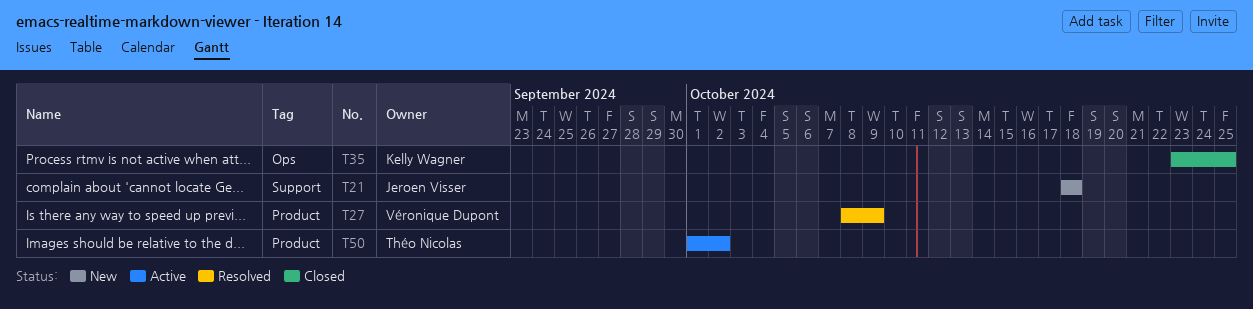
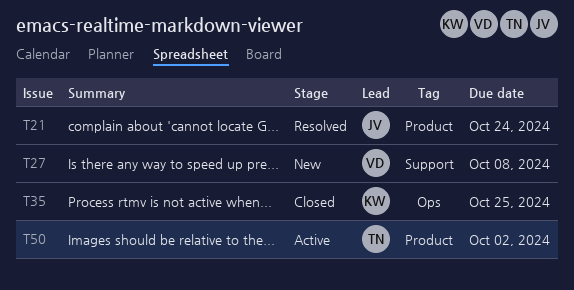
T21, status: New -> Resolved
T21, label: Support -> Product
T21, due: Oct 18 -> Oct 24
T27, status: Resolved -> New
T27, label: Product -> Support
T27, due: Oct 9 -> Oct 8

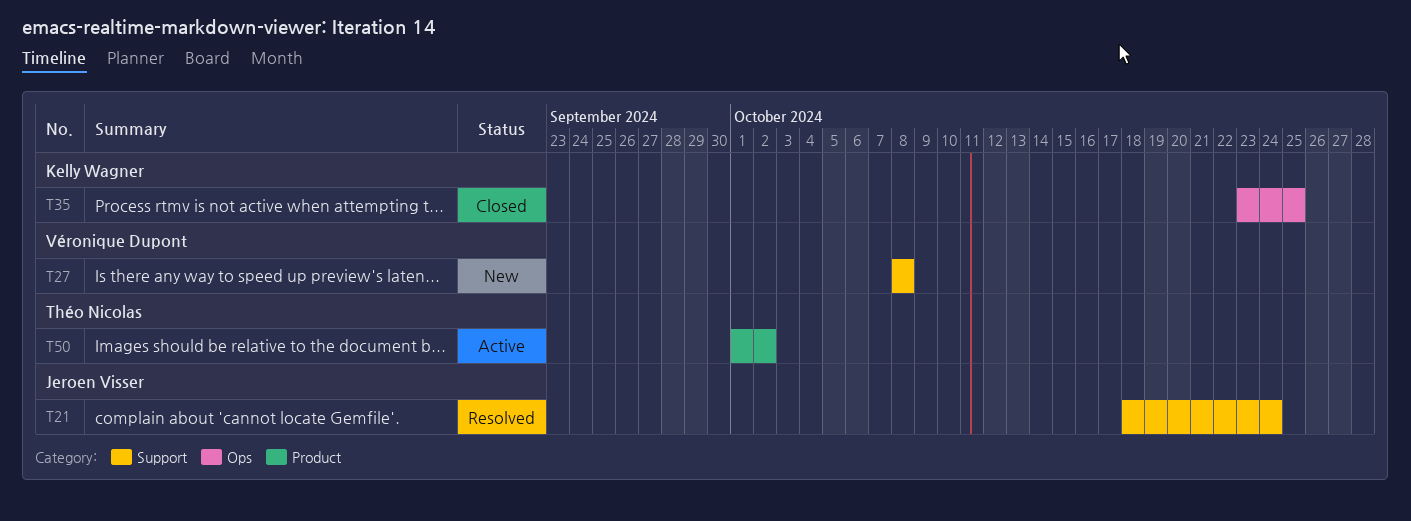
T21, label: Product -> Support

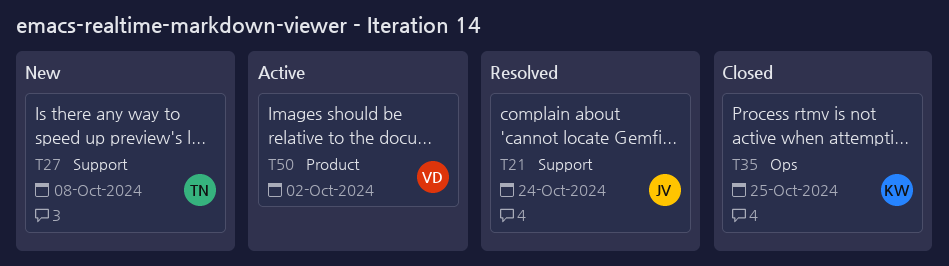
T27, owner: Véronique Dupont -> Théo Nicolas
T50, owner: Théo Nicolas -> Véronique Dupont

